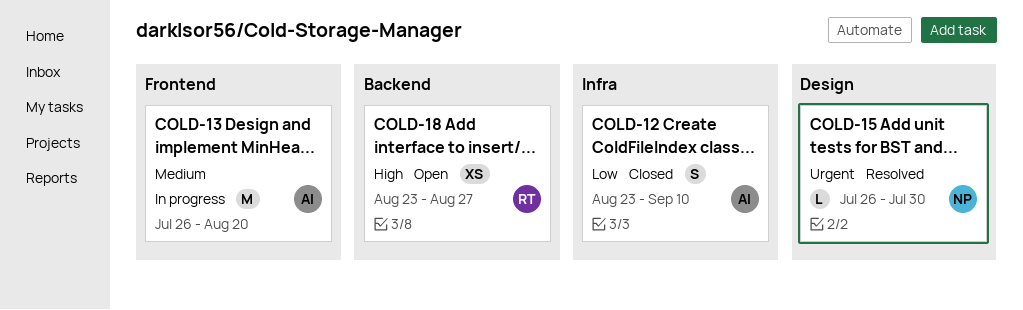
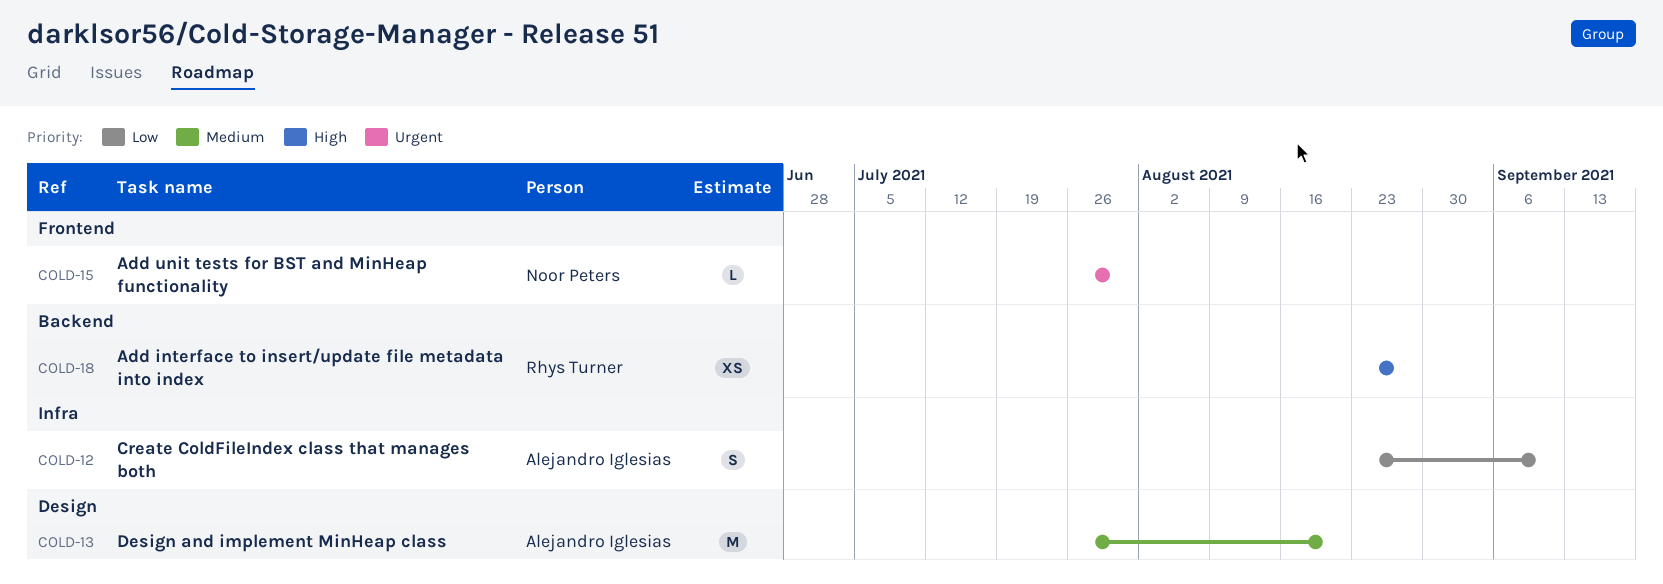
COLD-13, label: Frontend -> Design
COLD-15, label: Design -> Frontend

